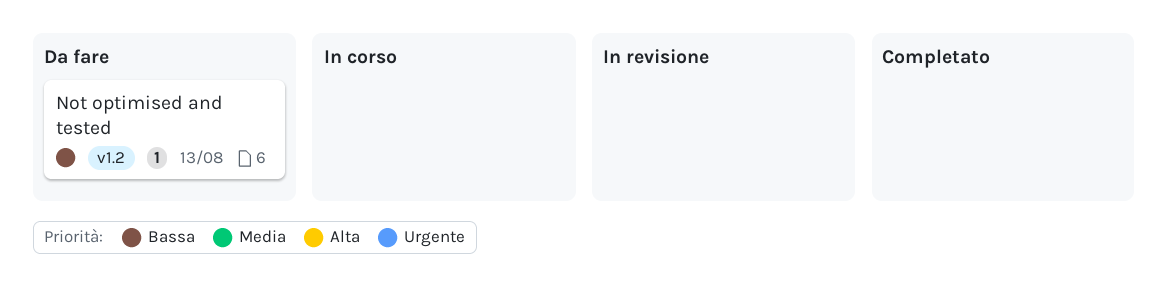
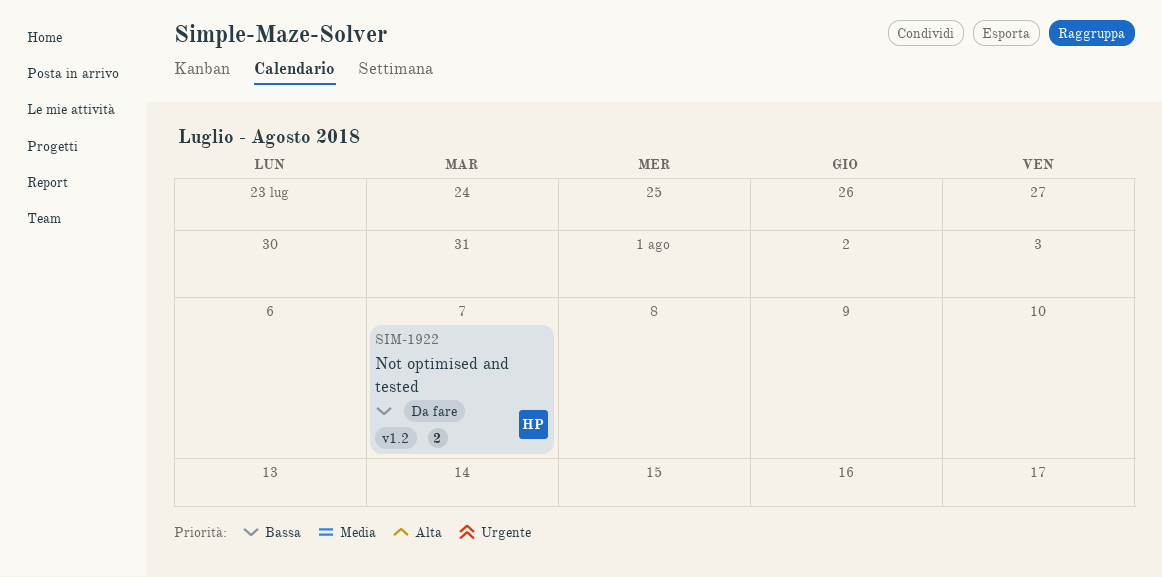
Not optimised and tested, estimate: 1 -> 2
Not optimised and tested, due: Aug 13 -> Aug 7

